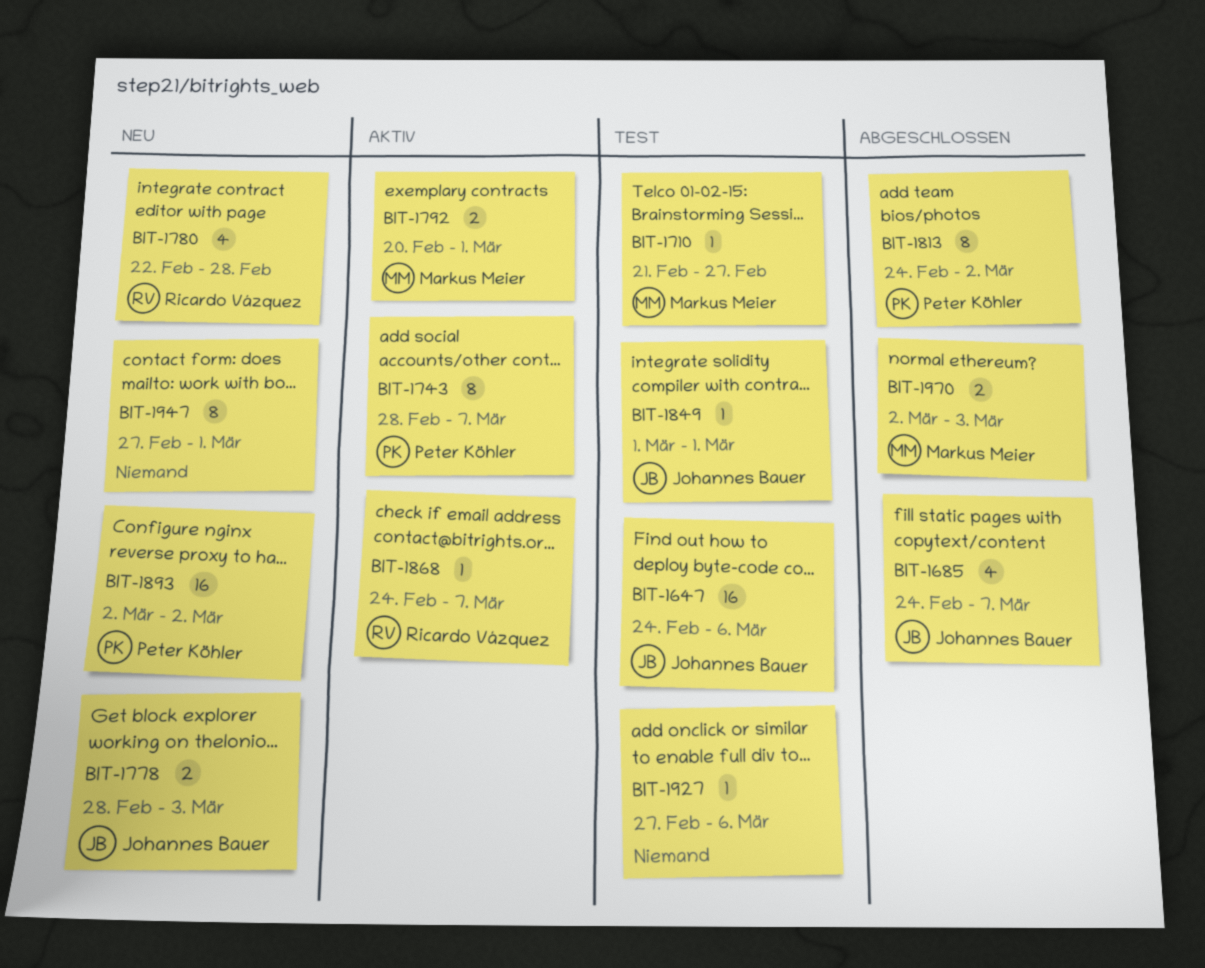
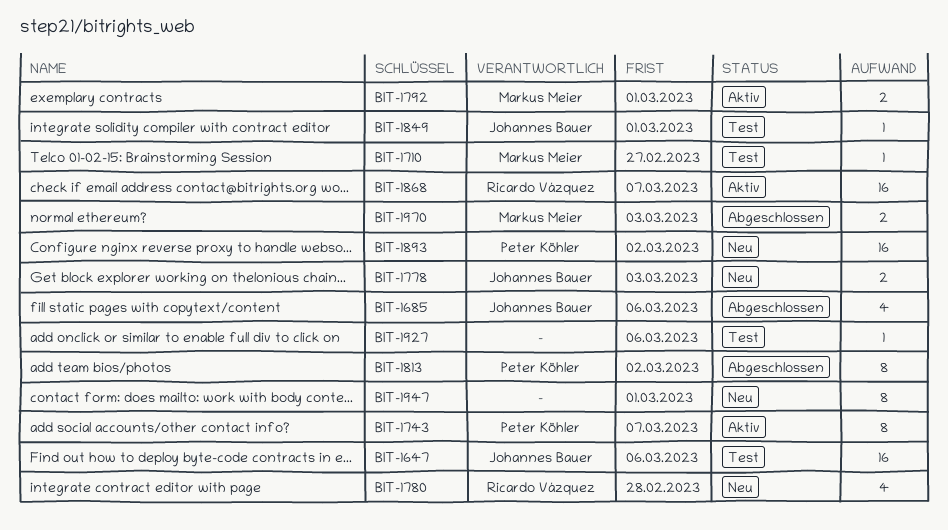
BIT-1685, due: Mar 7 -> Mar 6
BIT-1868, estimate: 1 -> 16

